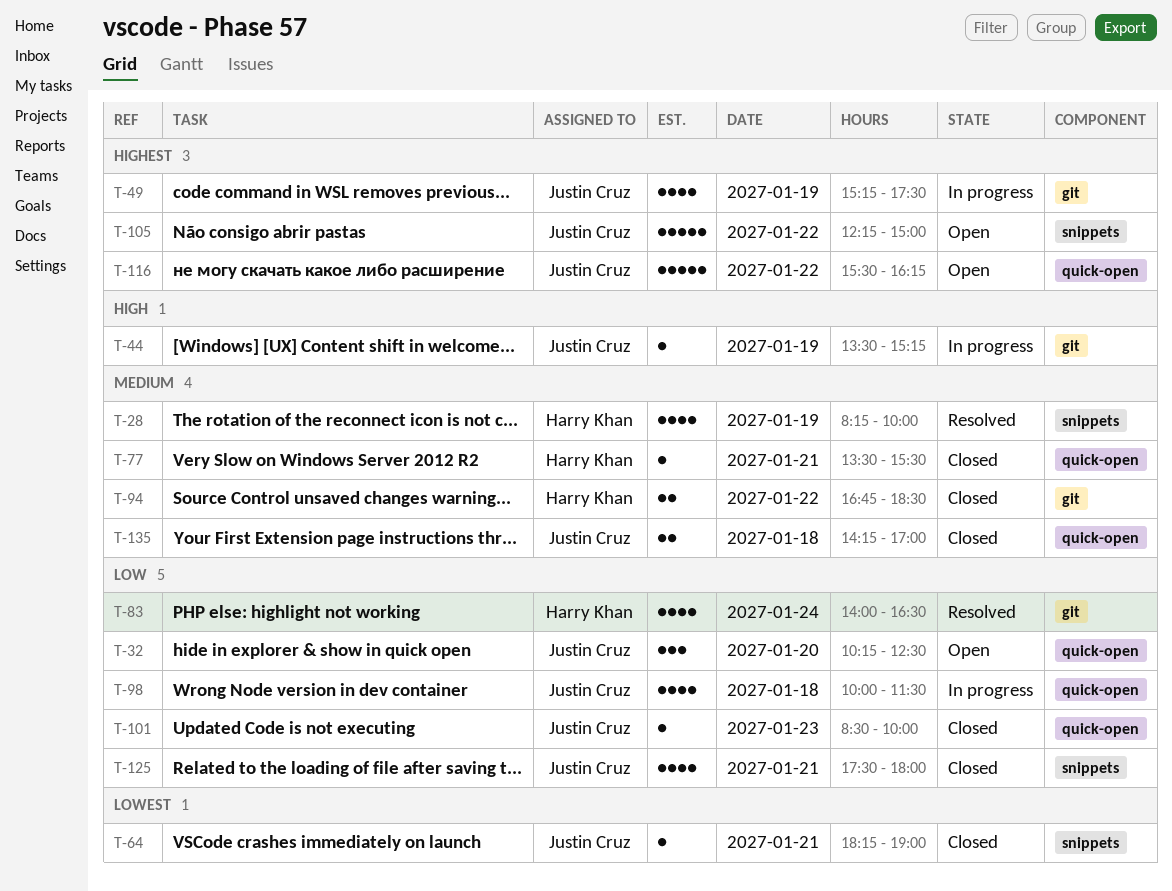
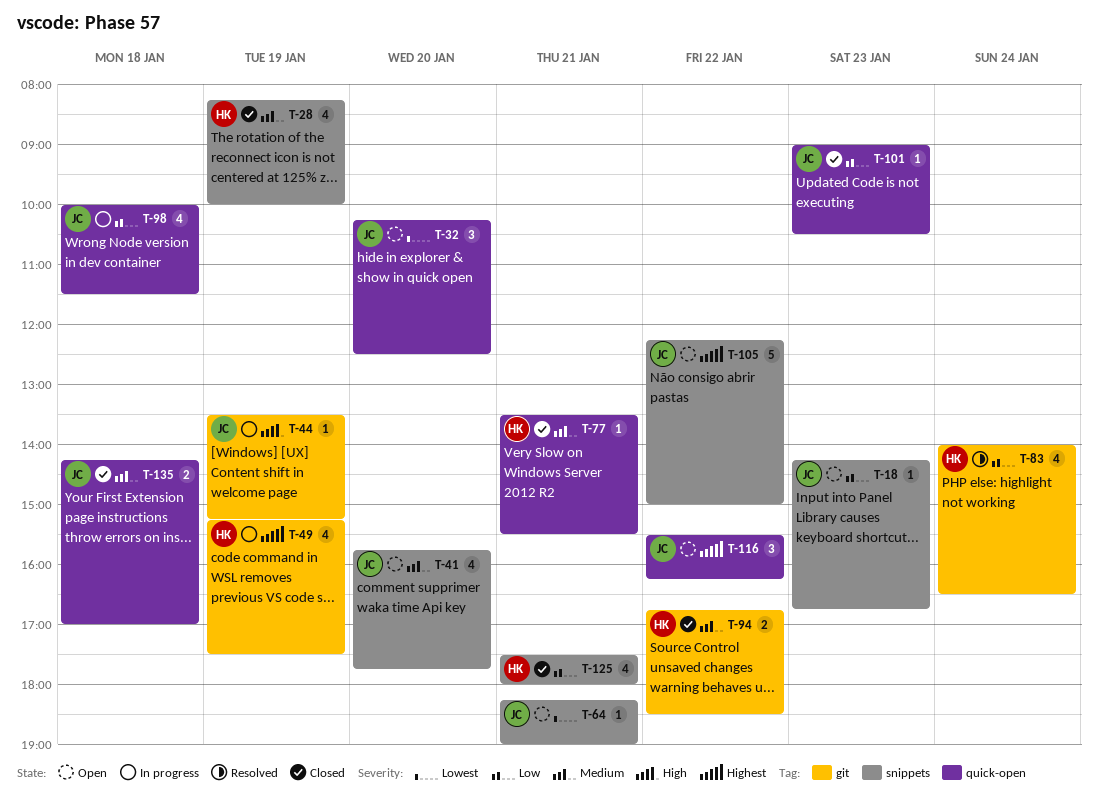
T-18: none -> present
T-28, status: Resolved -> Closed
T-32, priority: Low -> Lowest
T-41: none -> present
T-49, owner: Justin Cruz -> Harry Khan
T-64, status: Closed -> Open
T-101, begins: 08:30 -> 09:00
T-101, ends: 10:00 -> 10:30
T-116, estimate: 5 -> 3
T-125, owner: Justin Cruz -> Harry Khan

